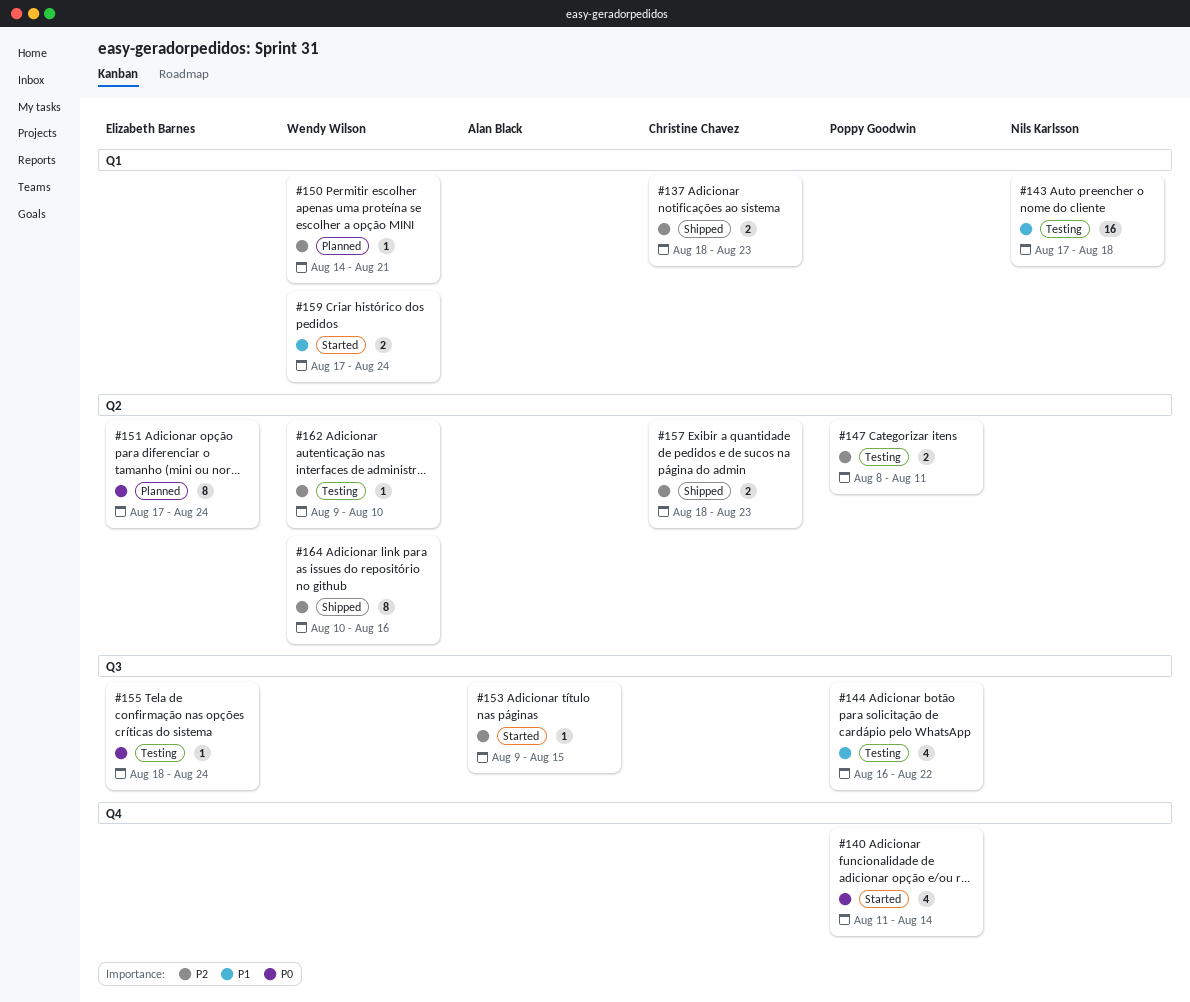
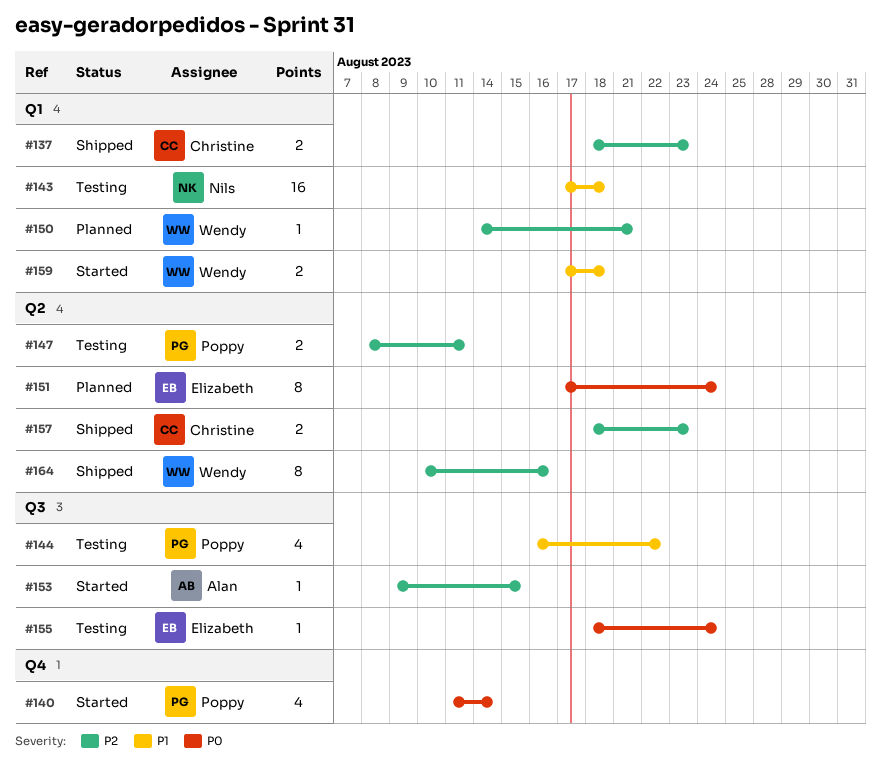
#159, due: Aug 24 -> Aug 18
#162: present -> none

